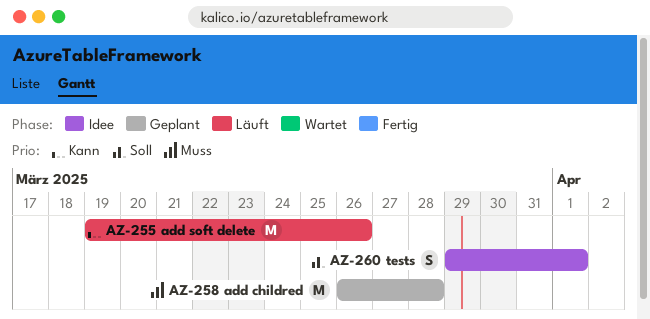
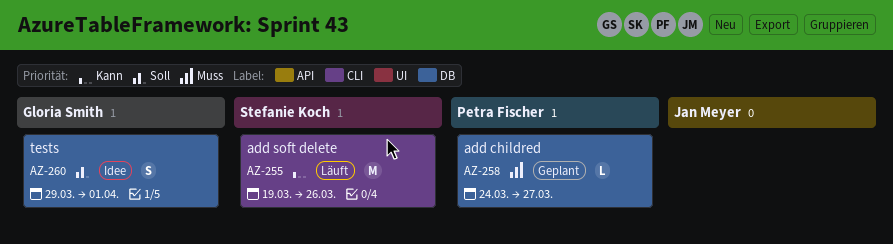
AZ-258, estimate: M -> L
AZ-258, start: Mar 26 -> Mar 24
AZ-258, due: Mar 28 -> Mar 27

